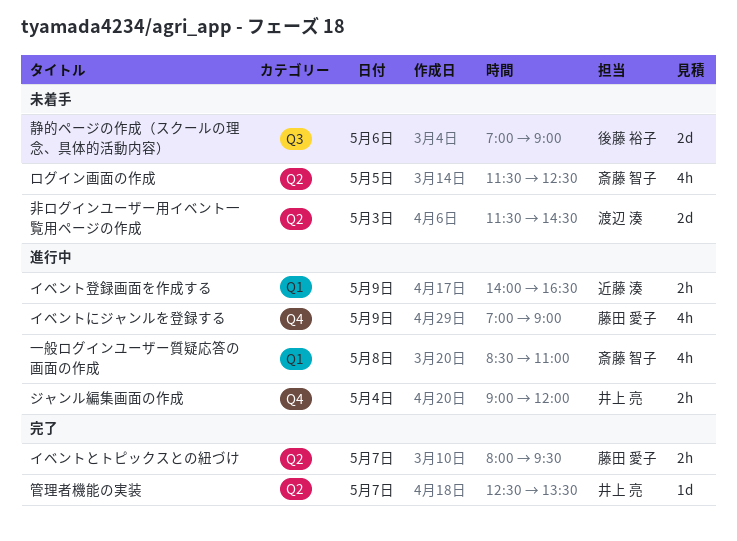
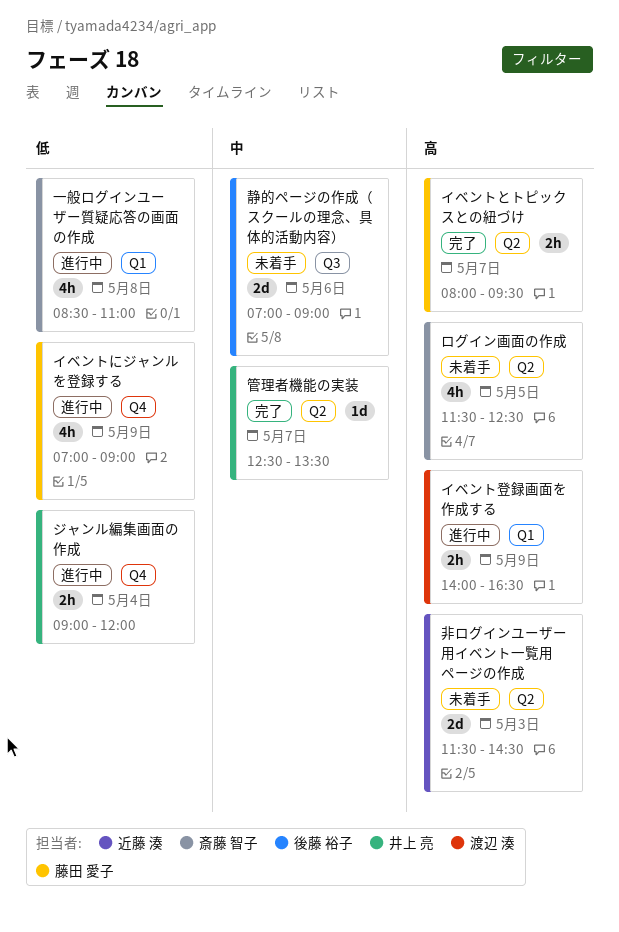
イベント登録画面を作成する, owner: 近藤 湊 -> 渡辺 湊
非ログインユーザー用イベント一覧用ページの作成, owner: 渡辺 湊 -> 近藤 湊

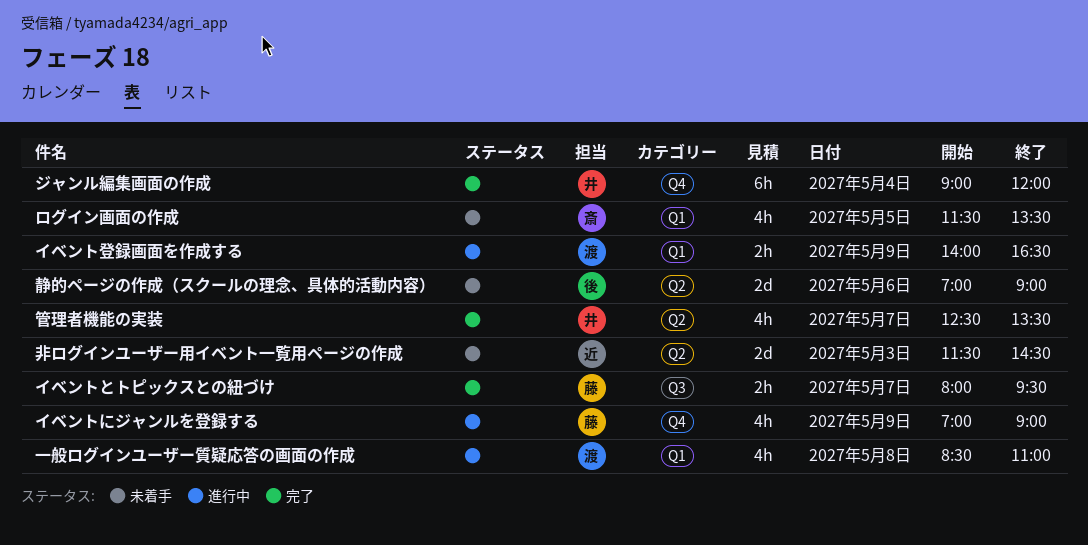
イベントとトピックスとの紐づけ, label: Q2 -> Q3
ジャンル編集画面の作成, status: 進行中 -> 完了
ジャンル編集画面の作成, estimate: 2h -> 6h
ログイン画面の作成, label: Q2 -> Q1
ログイン画面の作成, ends: 12:30 -> 13:30
一般ログインユーザー質疑応答の画面の作成, owner: 斎藤 智子 -> 渡辺 湊
管理者機能の実装, estimate: 1d -> 4h
静的ページの作成（スクールの理念、具体的活動内容）, label: Q3 -> Q2

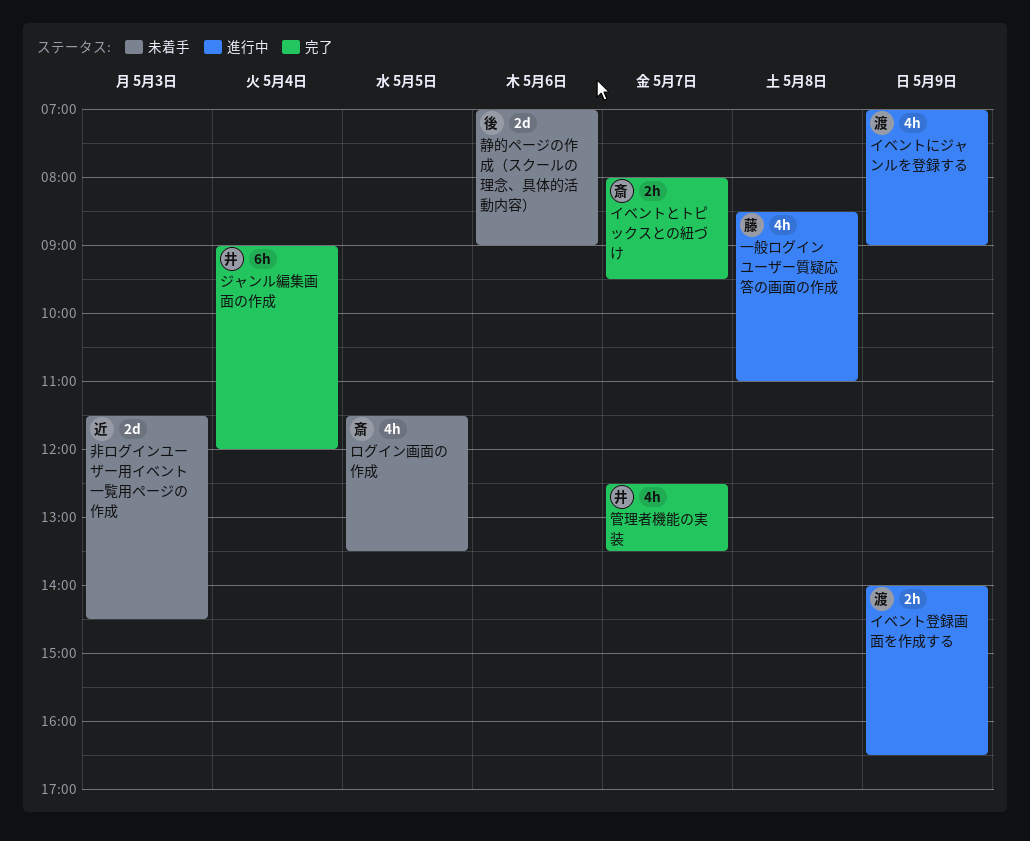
イベントとトピックスとの紐づけ, owner: 藤 -> 斎
イベントにジャンルを登録する, owner: 藤 -> 渡
一般ログインユーザー質疑応答の画面の作成, owner: 渡 -> 藤

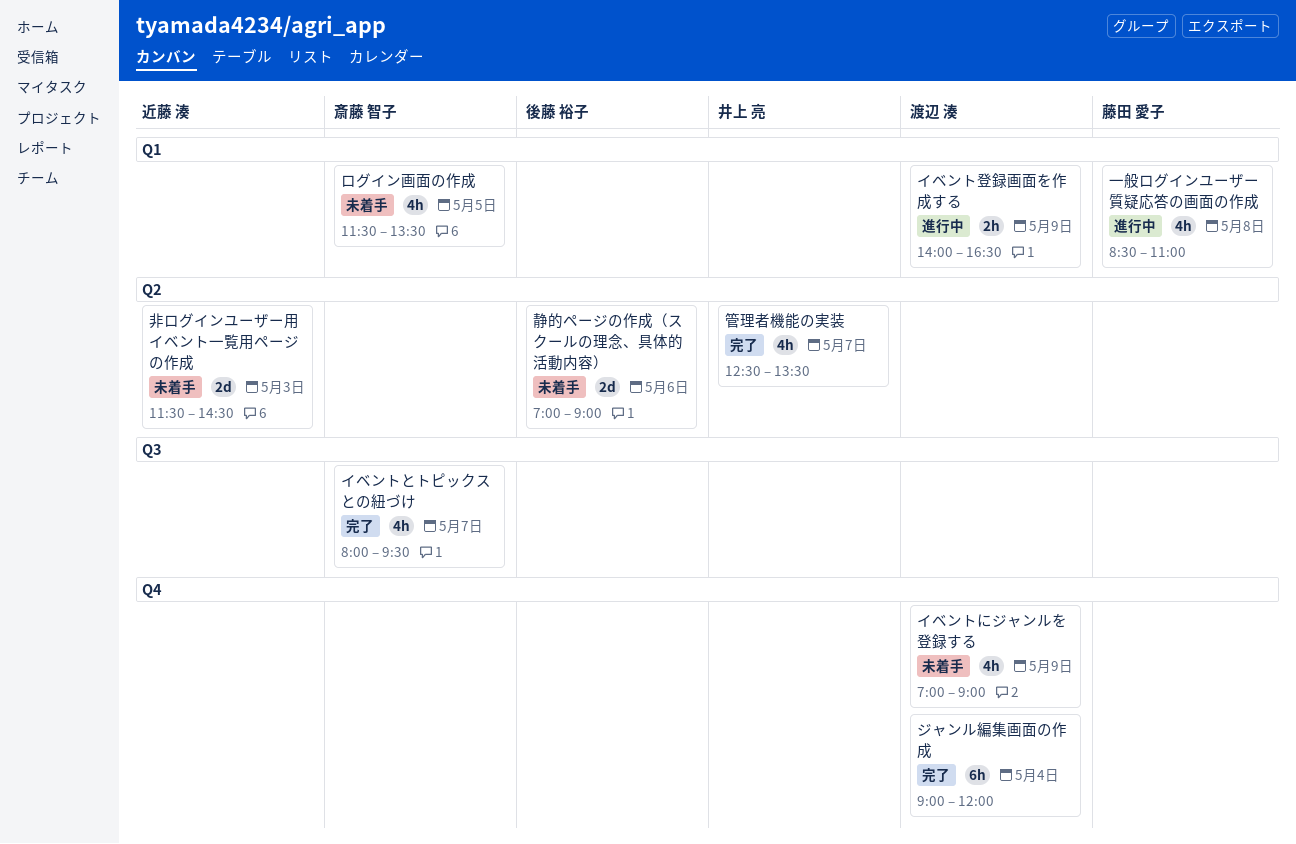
イベントとトピックスとの紐づけ, estimate: 2h -> 4h
イベントにジャンルを登録する, status: 進行中 -> 未着手
ジャンル編集画面の作成, owner: 井上 亮 -> 渡辺 湊

